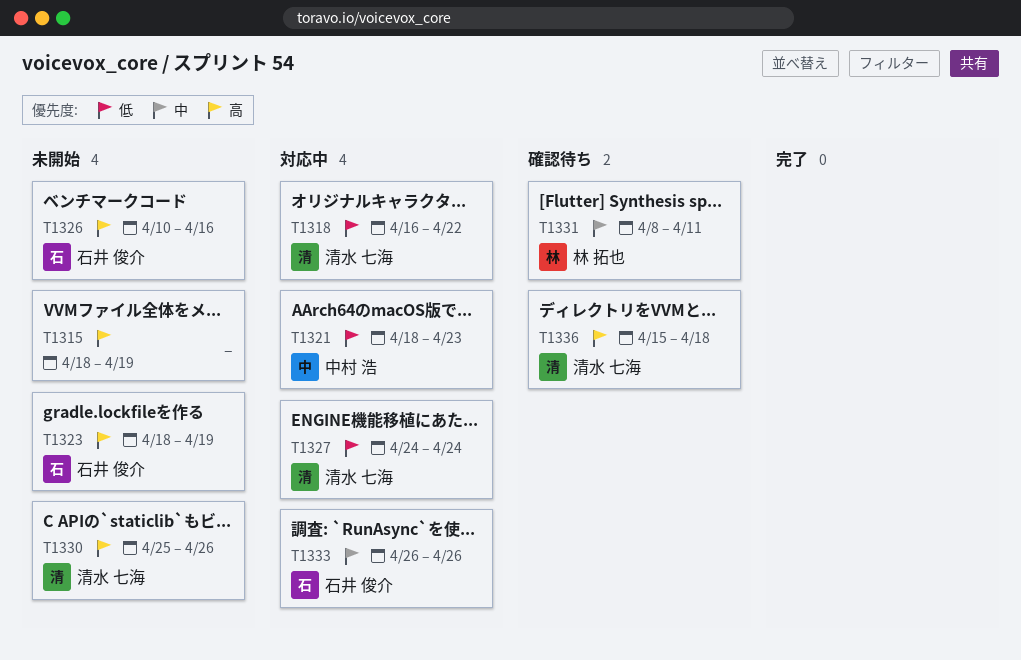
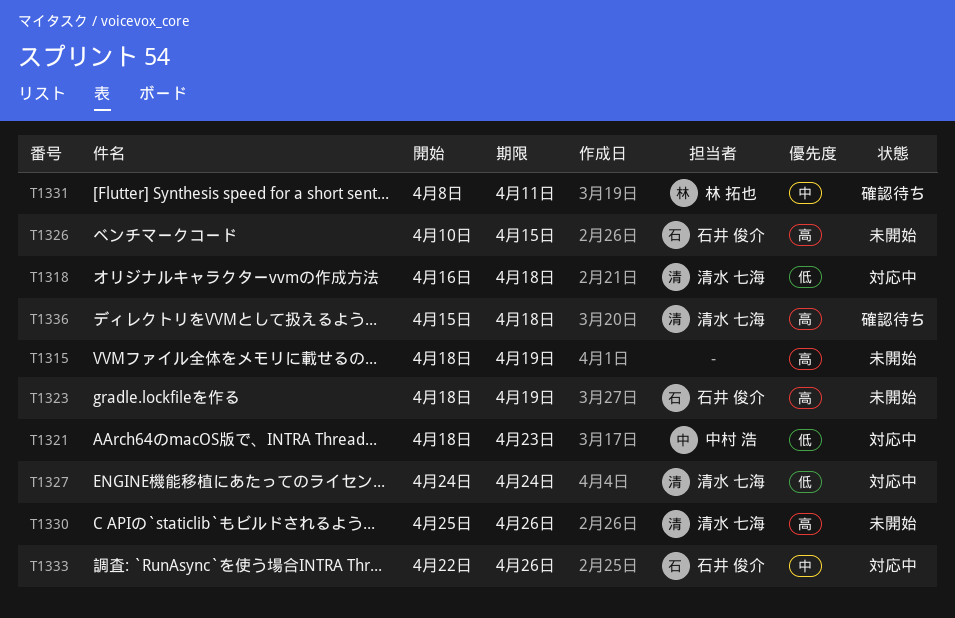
T1318, due: Apr 22 -> Apr 18
T1326, due: Apr 16 -> Apr 15
T1333, start: Apr 26 -> Apr 22

